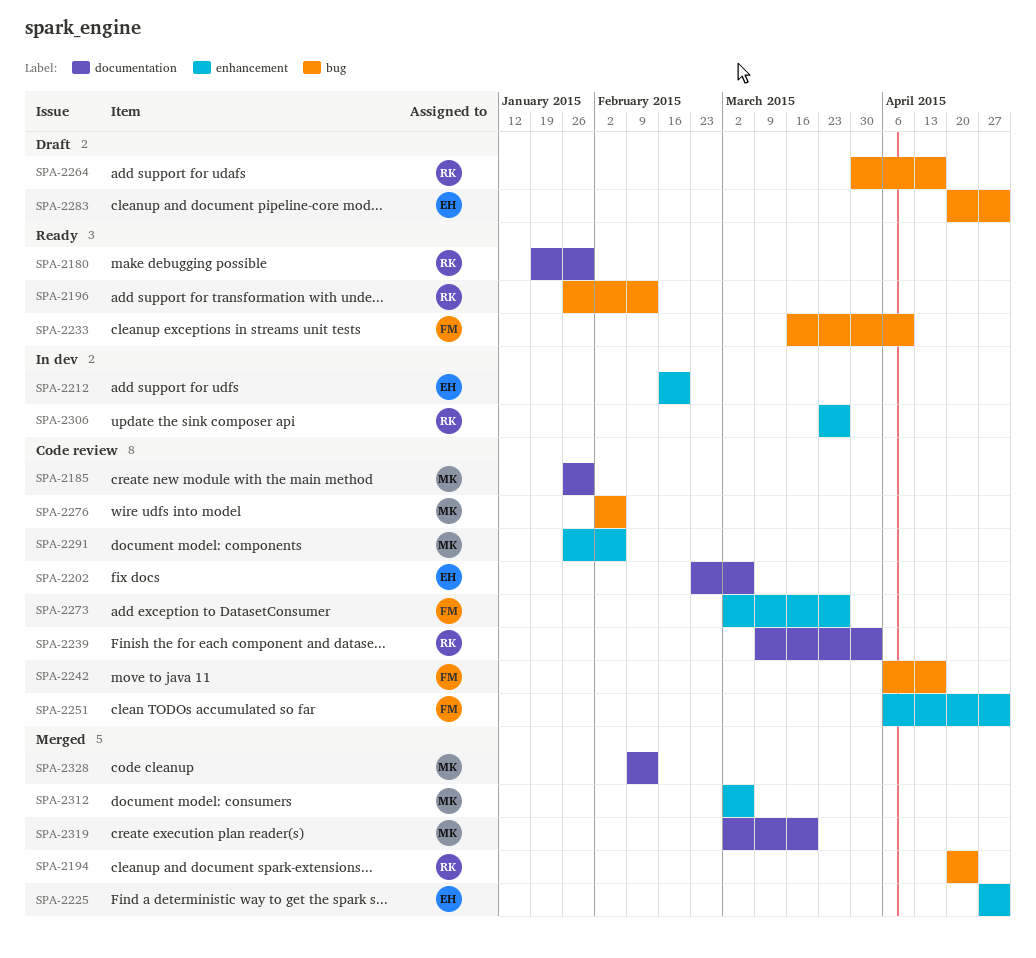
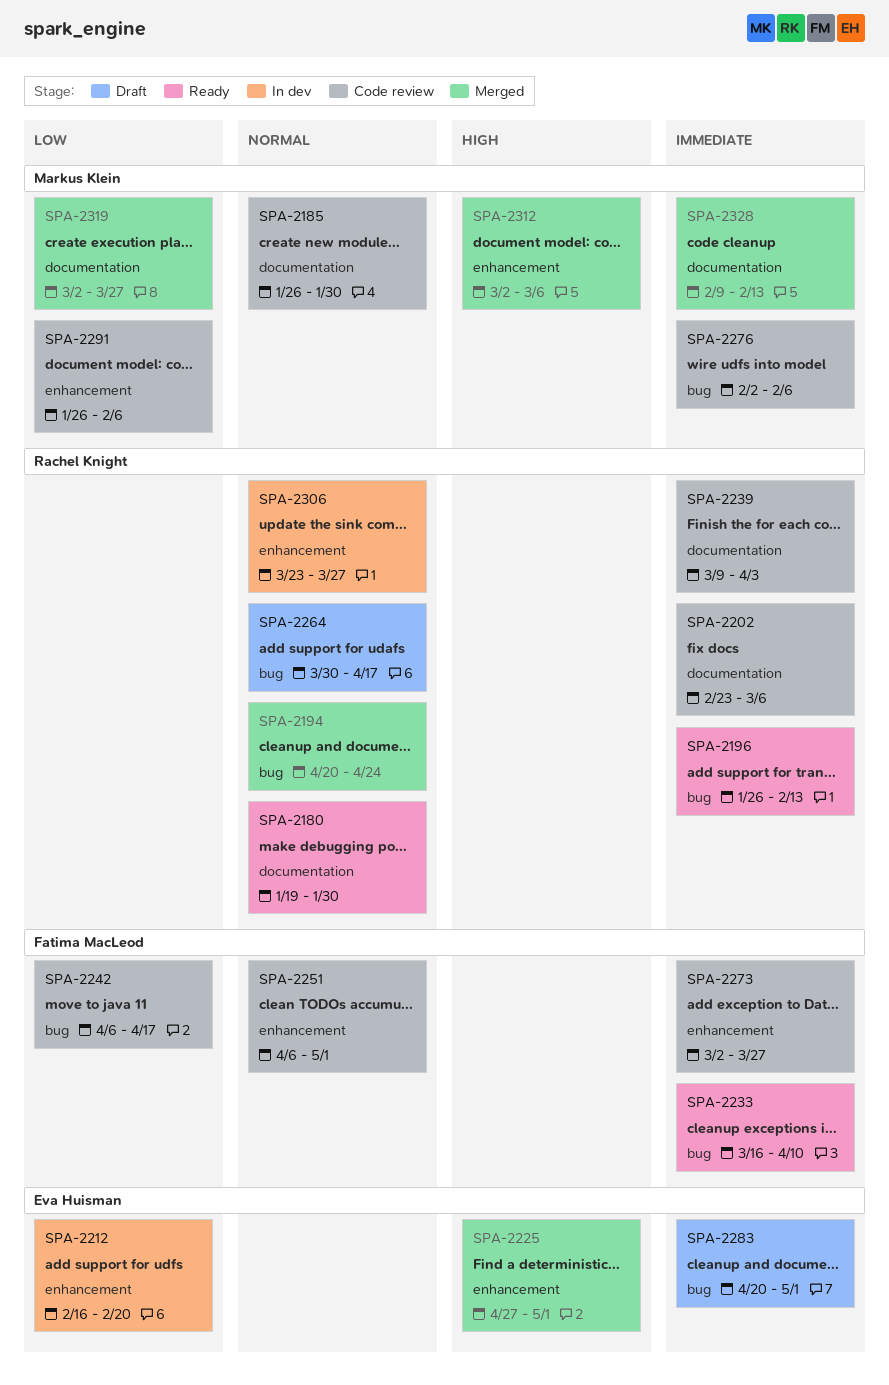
SPA-2202, owner: Eva Huisman -> Rachel Knight
SPA-2319, due: Mar 20 -> Mar 27

